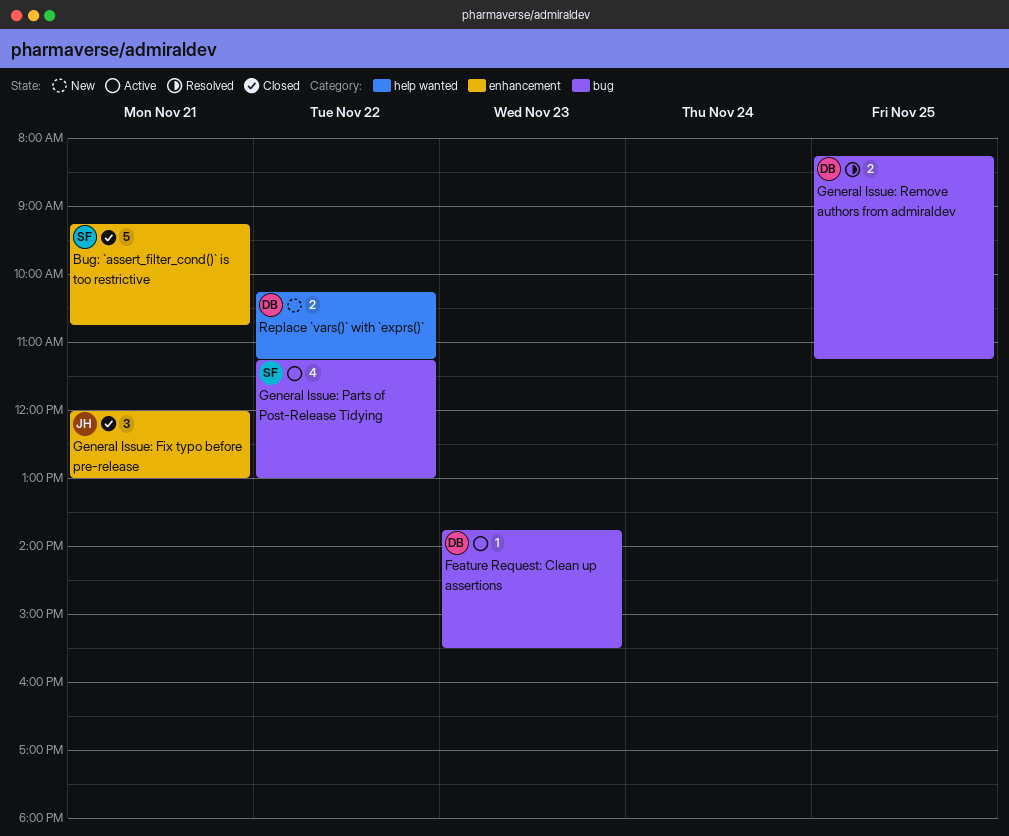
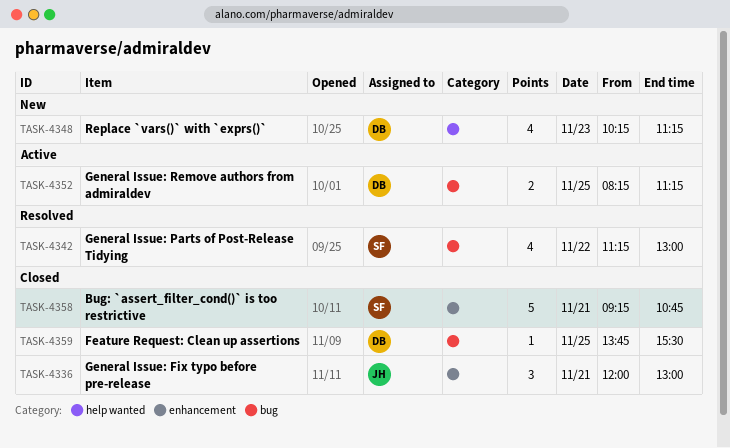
Feature Request: Clean up assertions, status: Active -> Closed
Feature Request: Clean up assertions, day: Nov 23 -> Nov 25
General Issue: Parts of Post-Release Tidying, status: Active -> Resolved
General Issue: Remove authors from admiraldev, status: Resolved -> Active
Replace `vars()` with `exprs()`, estimate: 2 -> 4
Replace `vars()` with `exprs()`, day: Nov 22 -> Nov 23

